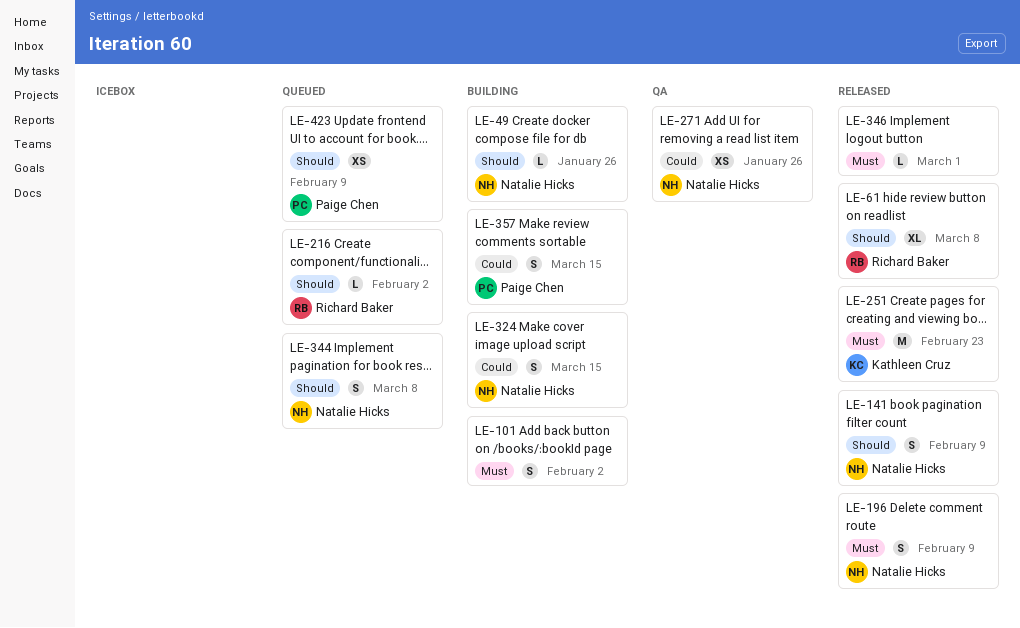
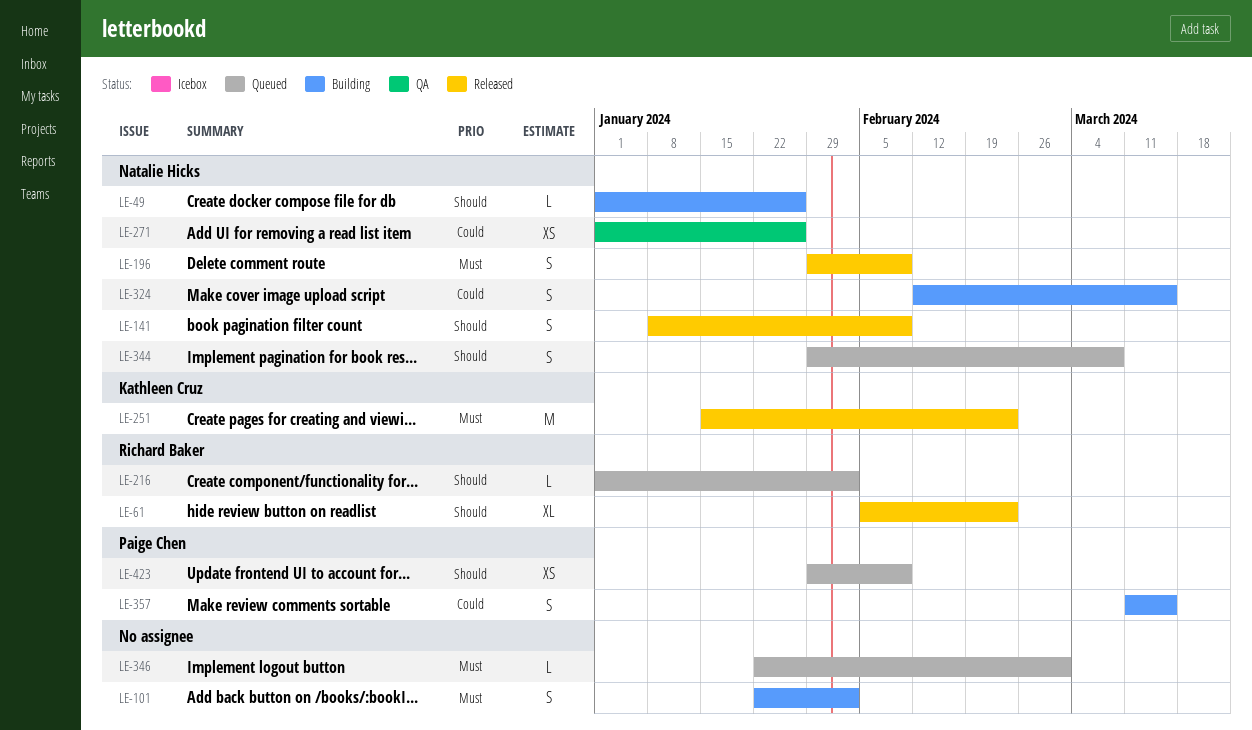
LE-61, due: Mar 8 -> Feb 23
LE-346, status: Released -> Queued

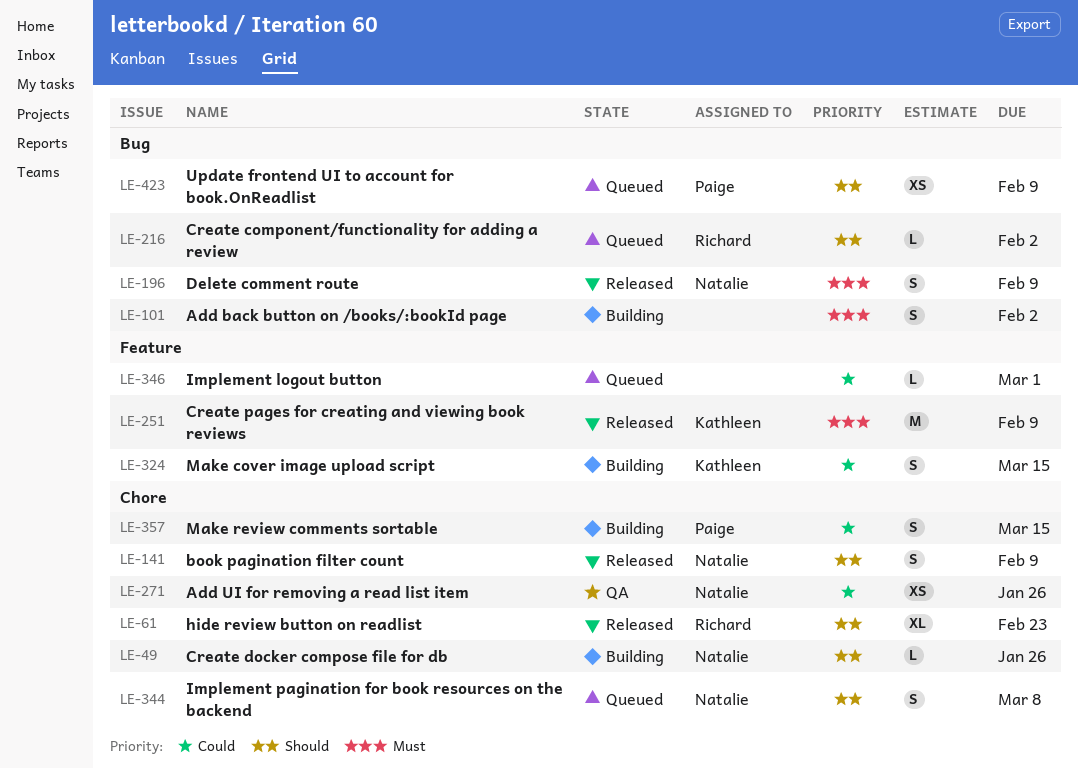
LE-251, due: Feb 23 -> Feb 9
LE-324, owner: Natalie Hicks -> Kathleen Cruz
LE-346, priority: Must -> Could

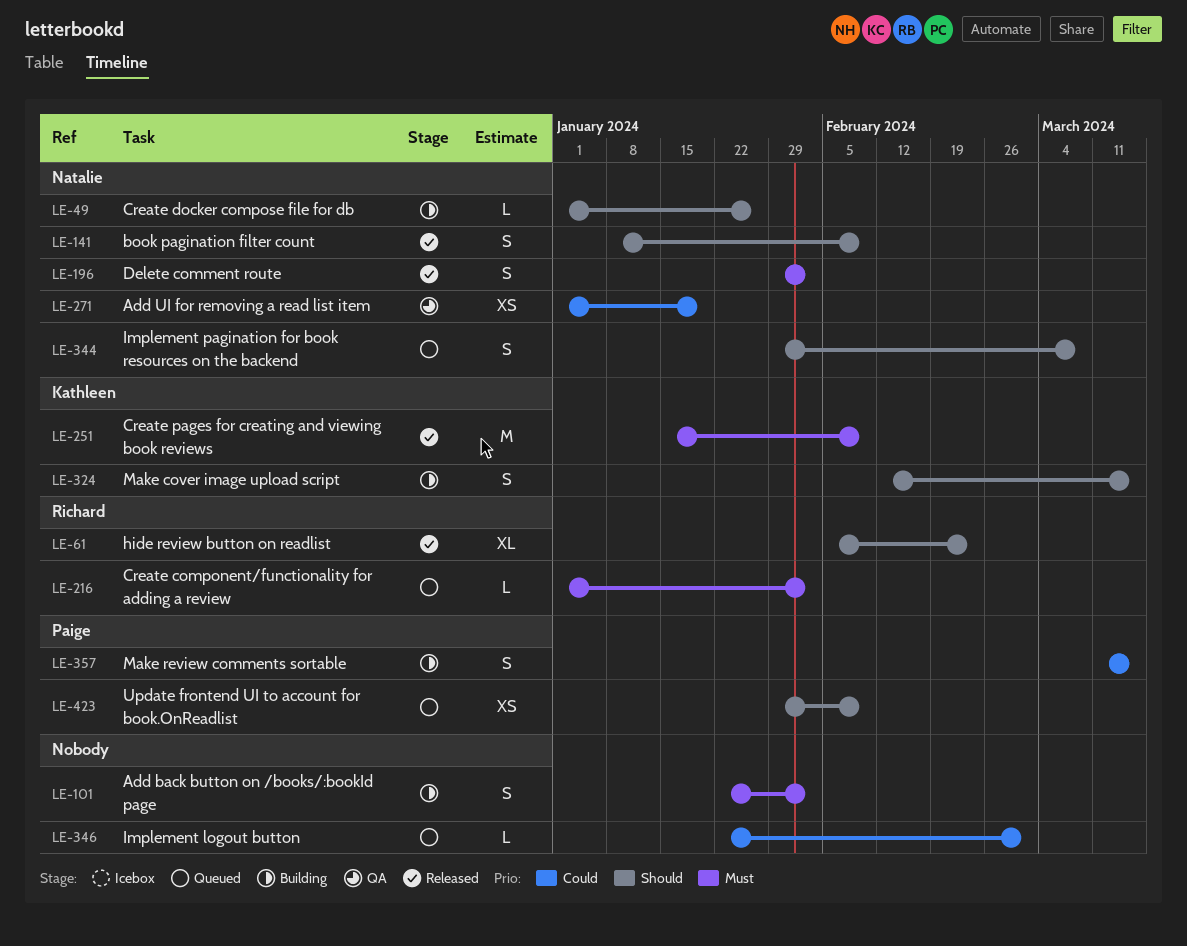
LE-196, due: Feb 9 -> Feb 2
LE-216, priority: Should -> Must
LE-271, due: Jan 26 -> Jan 19
LE-324, priority: Could -> Should

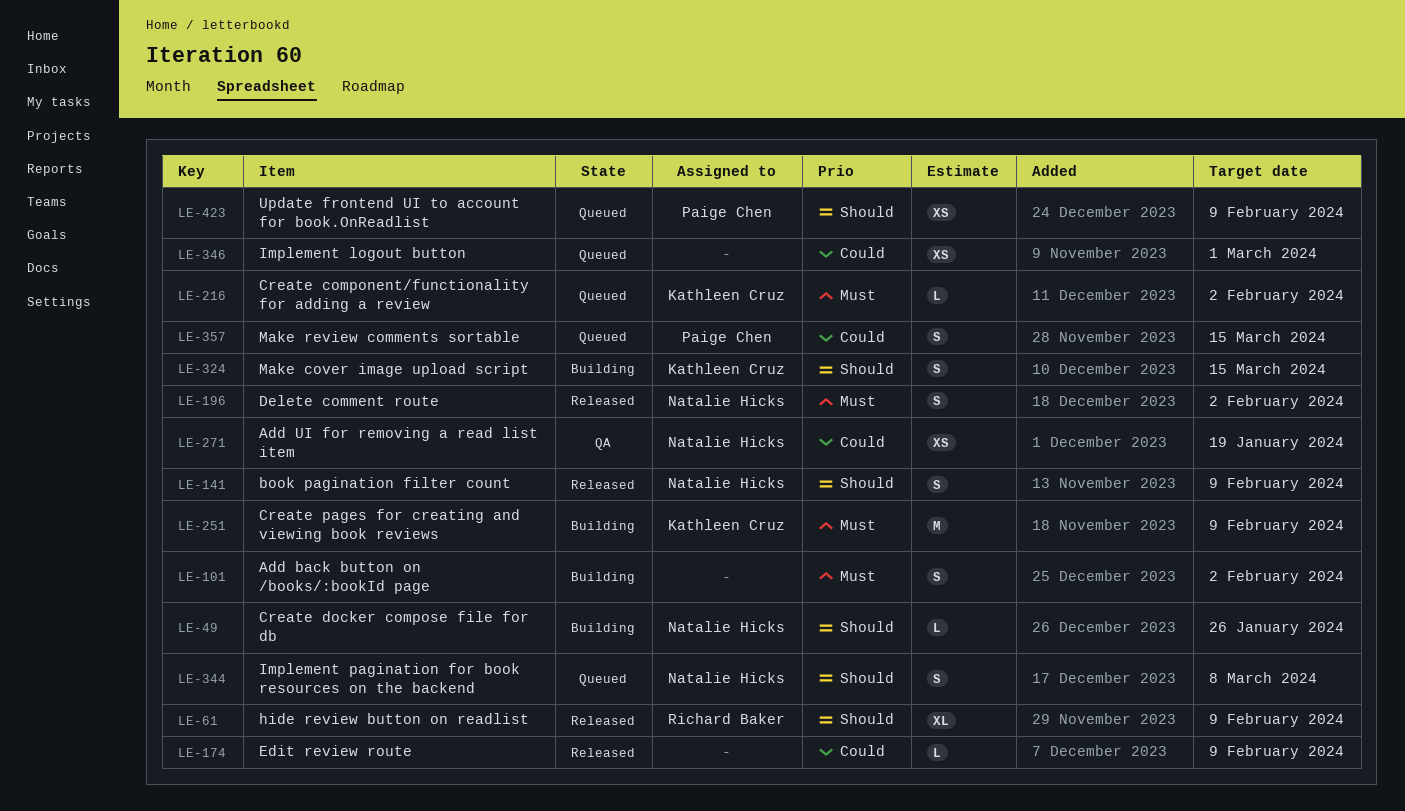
LE-61, due: Feb 23 -> Feb 9
LE-174: none -> present
LE-216, owner: Richard Baker -> Kathleen Cruz
LE-251, status: Released -> Building
LE-346, estimate: L -> XS
LE-357, status: Building -> Queued

